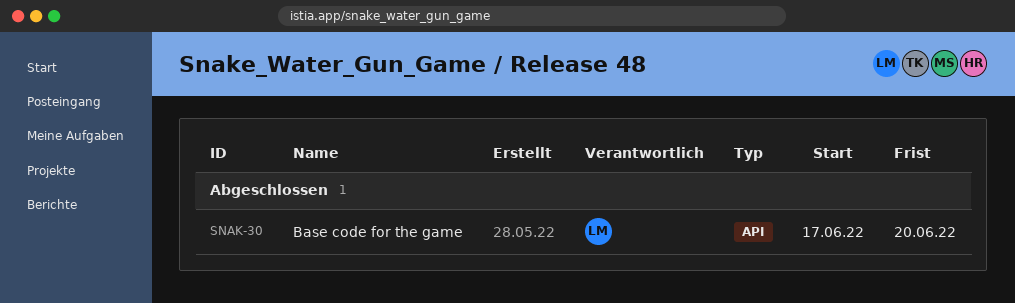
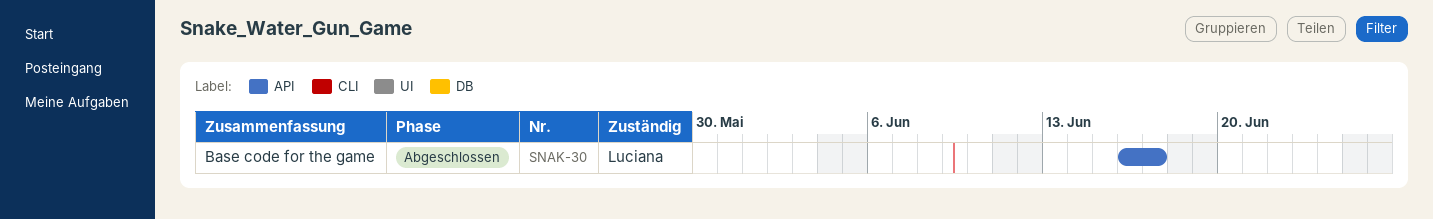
SNAK-30, start: Jun 17 -> Jun 16
SNAK-30, due: Jun 20 -> Jun 17

